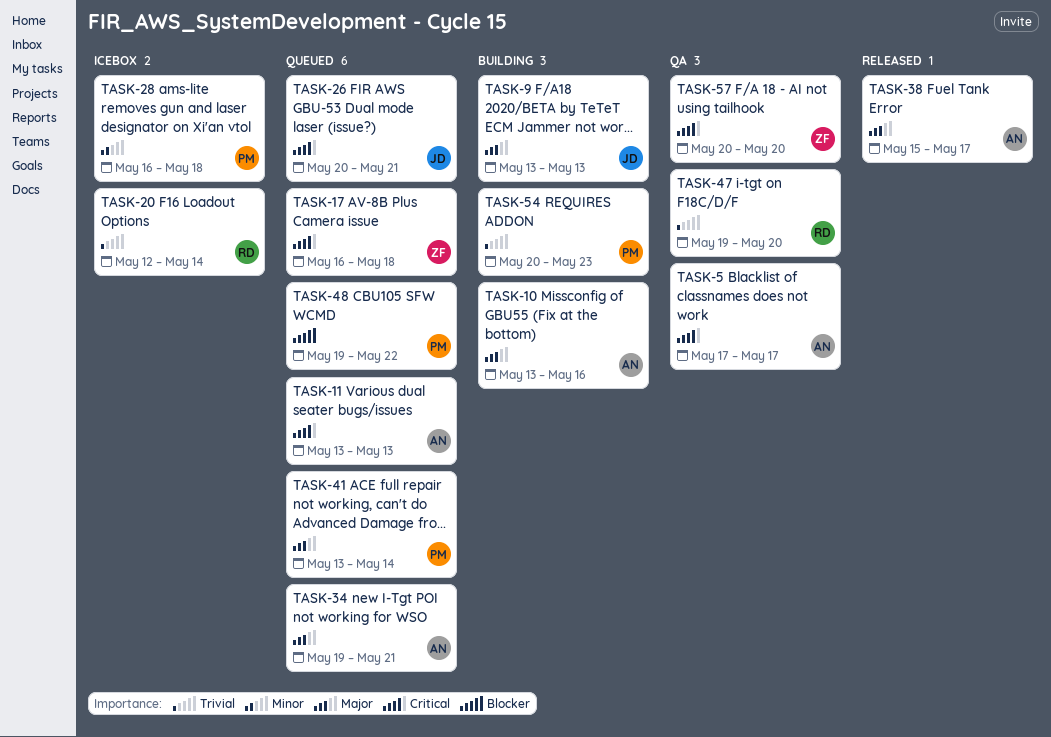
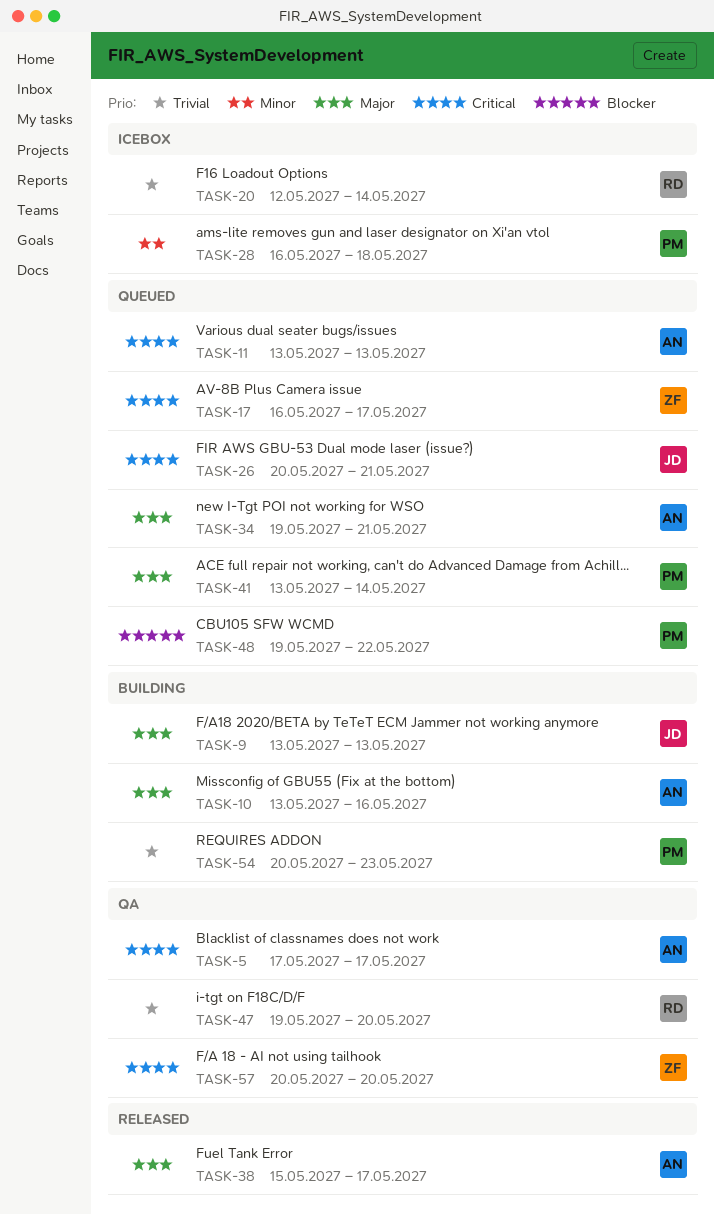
TASK-17, due: May 18 -> May 17

